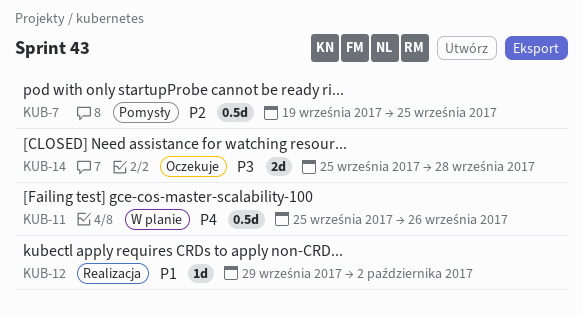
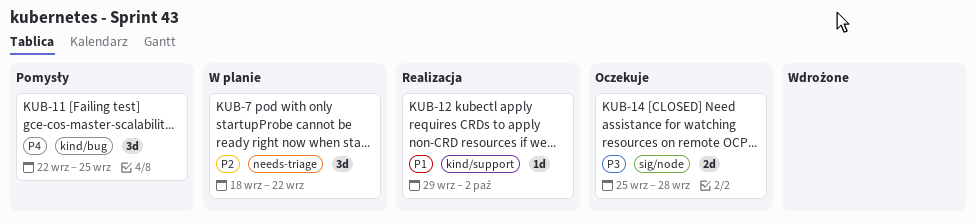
KUB-7, status: Pomysły -> W planie
KUB-7, estimate: 0.5d -> 3d
KUB-7, start: Sep 19 -> Sep 18
KUB-7, due: Sep 25 -> Sep 22
KUB-11, status: W planie -> Pomysły
KUB-11, estimate: 0.5d -> 3d
KUB-11, start: Sep 25 -> Sep 22
KUB-11, due: Sep 26 -> Sep 25

